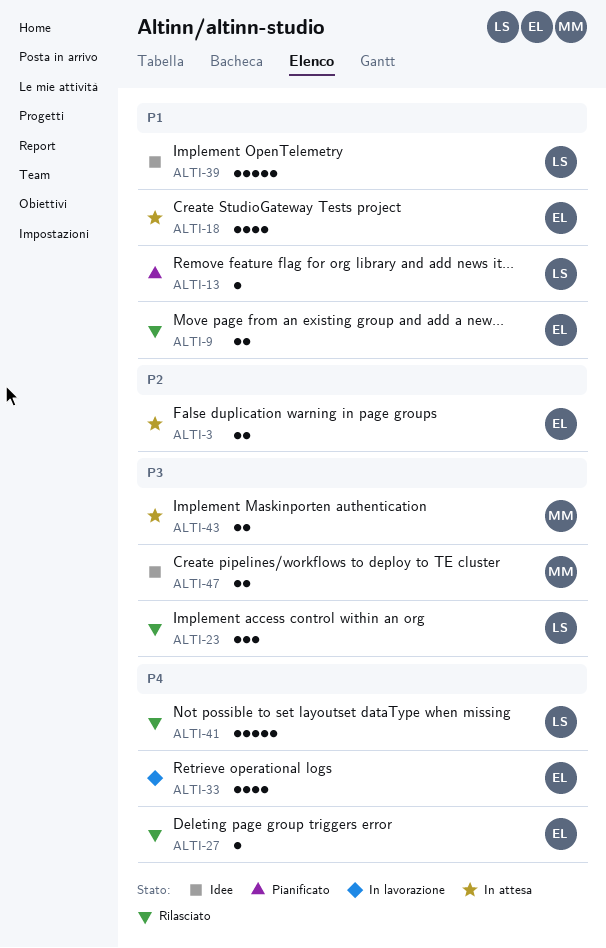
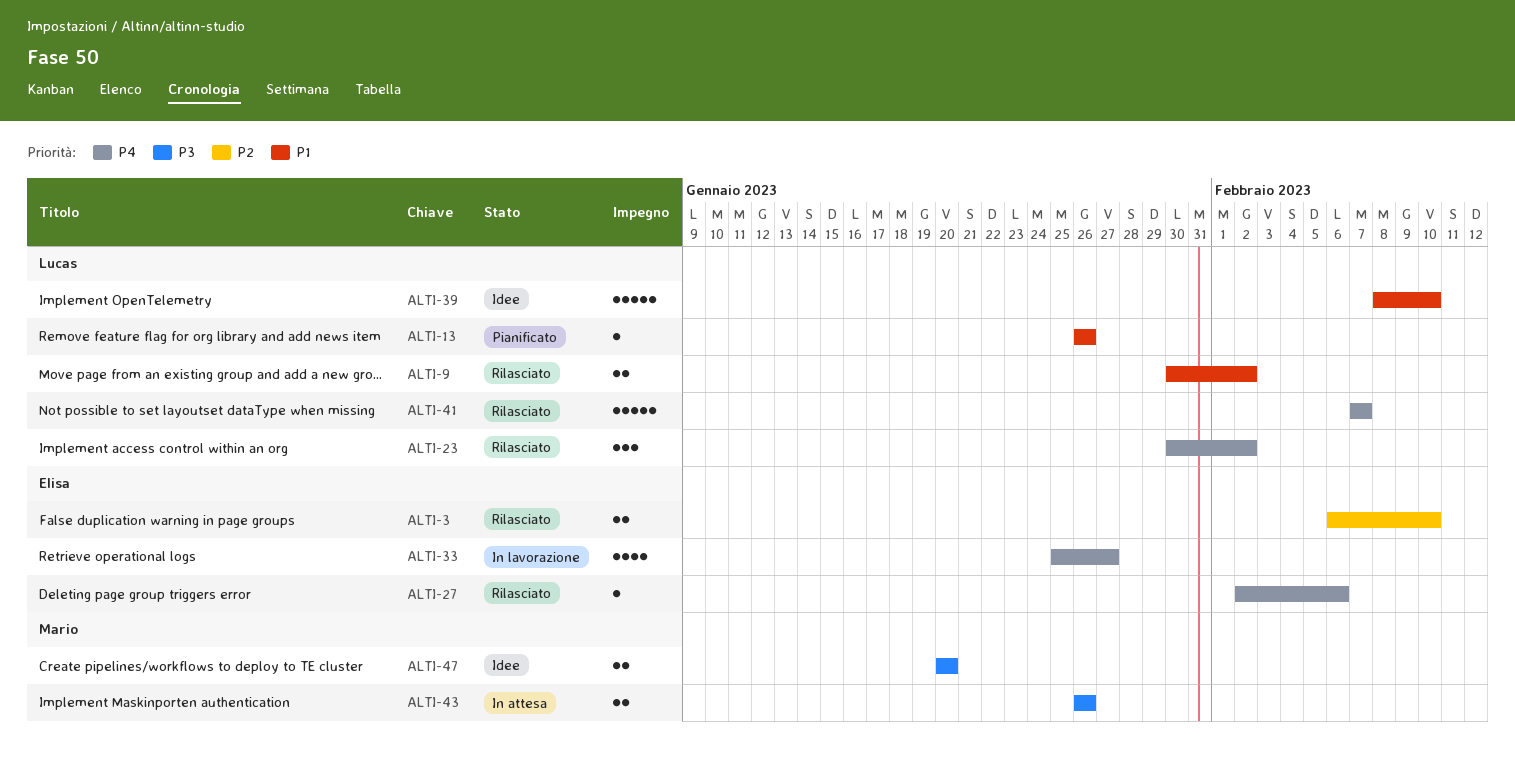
ALTI-3, status: In attesa -> Rilasciato
ALTI-9, owner: Elisa -> Lucas
ALTI-18: present -> none
ALTI-23, priority: P3 -> P4

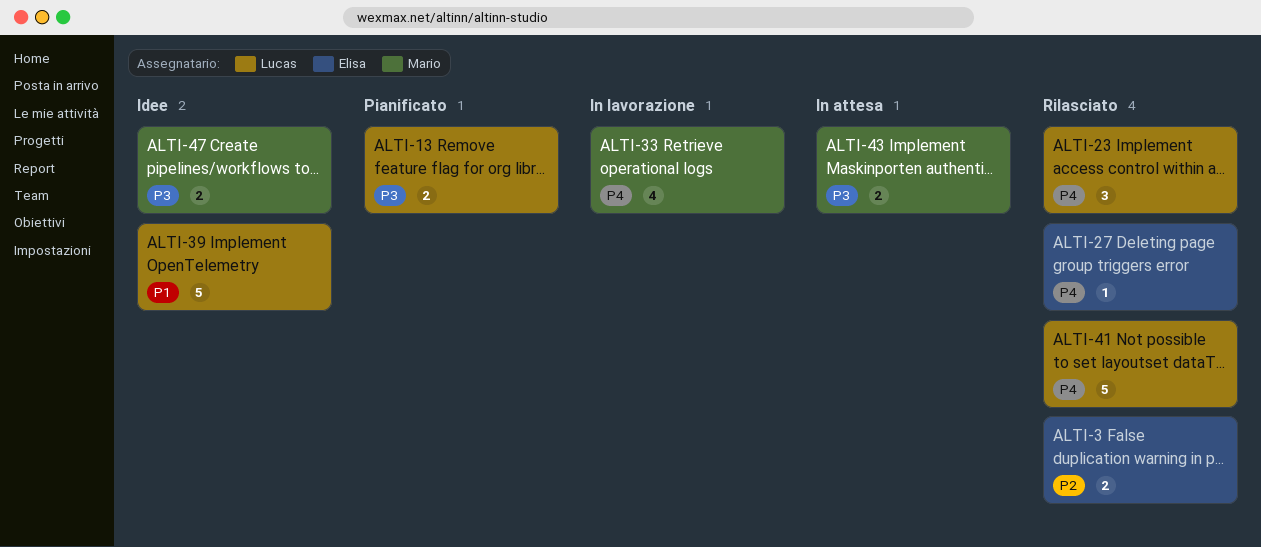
ALTI-9: present -> none
ALTI-13, priority: P1 -> P3
ALTI-13, estimate: 1 -> 2
ALTI-33, owner: Elisa -> Mario

